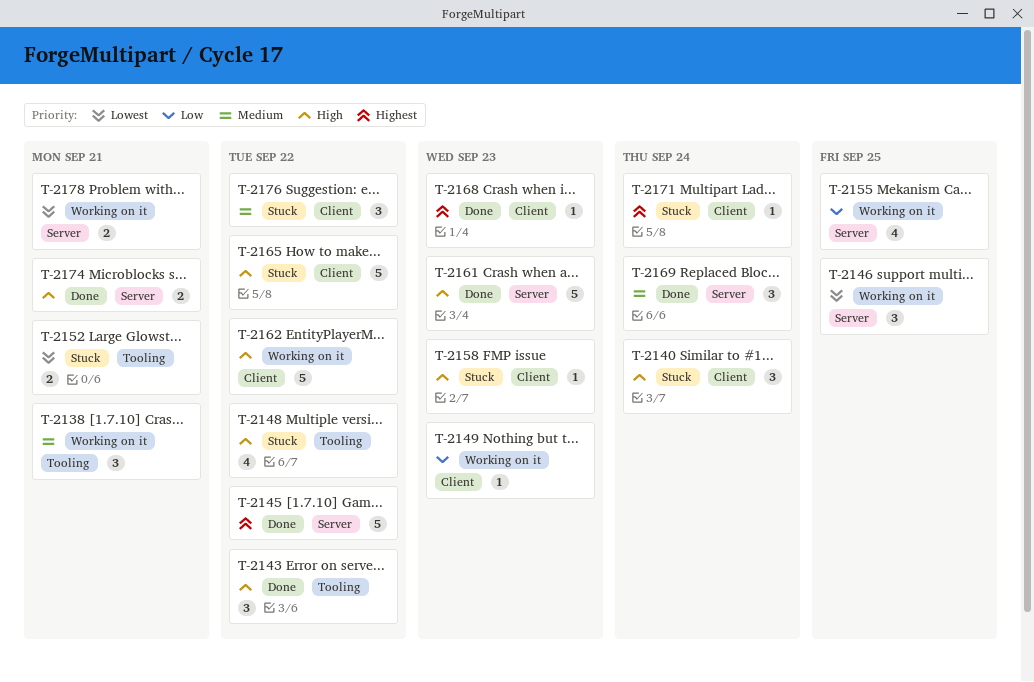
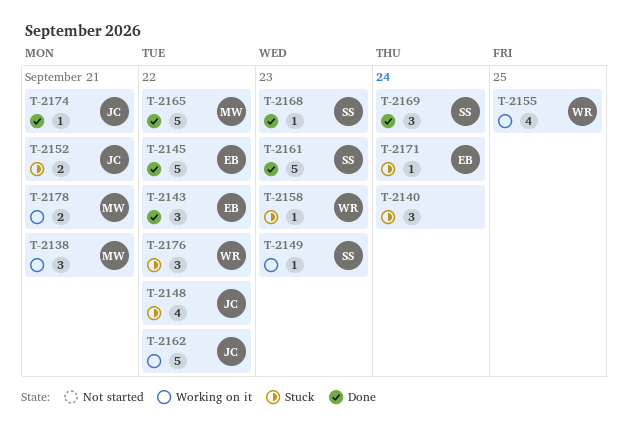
T-2146: present -> none
T-2165, status: Stuck -> Done
T-2174, estimate: 2 -> 1

